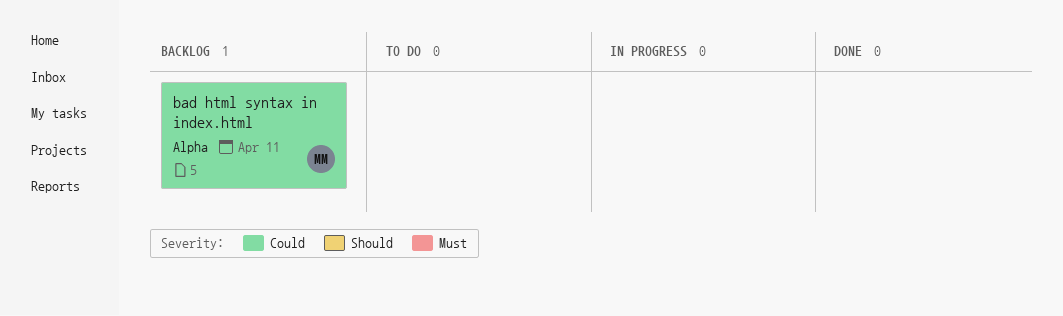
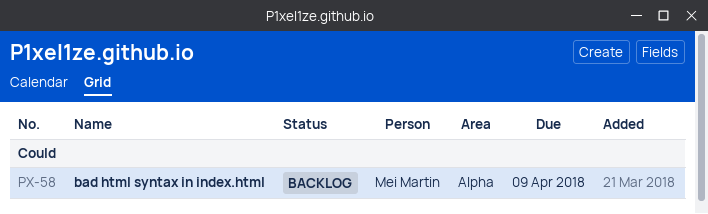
bad html syntax in index.html, due: Apr 11 -> Apr 9

